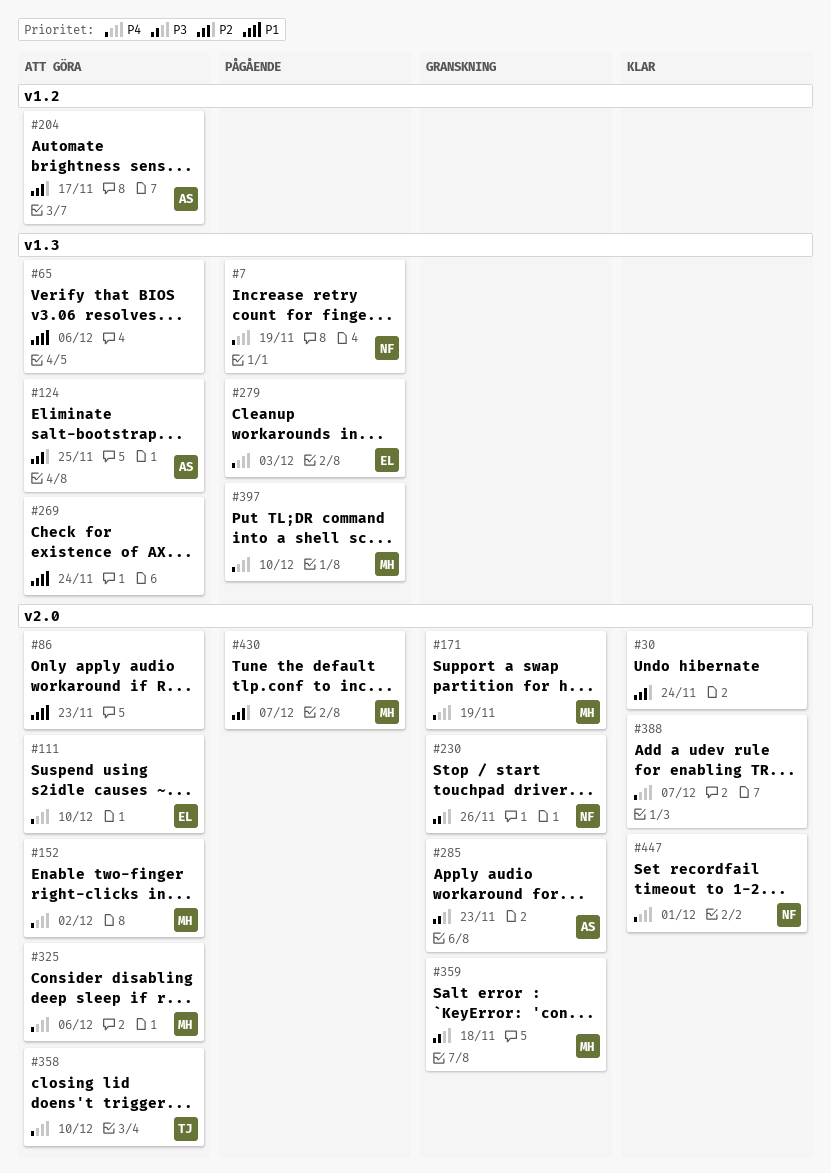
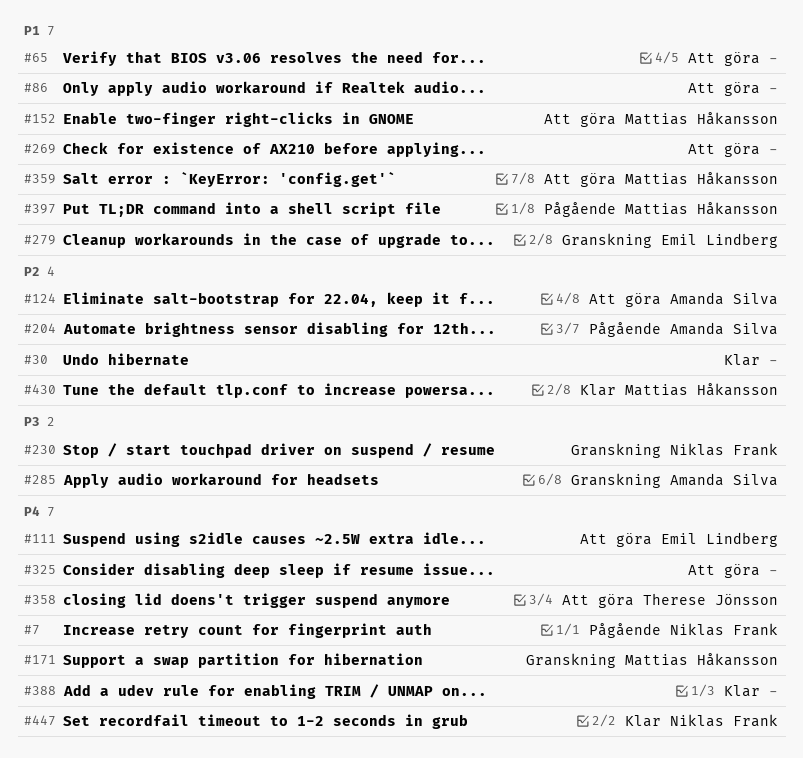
#152, priority: P4 -> P1
#204, status: Att göra -> Pågående
#279, status: Pågående -> Granskning
#279, priority: P4 -> P1
#325, owner: Mattias Håkansson -> none
#359, status: Granskning -> Att göra
#359, priority: P3 -> P1
#397, priority: P4 -> P1
#430, status: Pågående -> Klar

